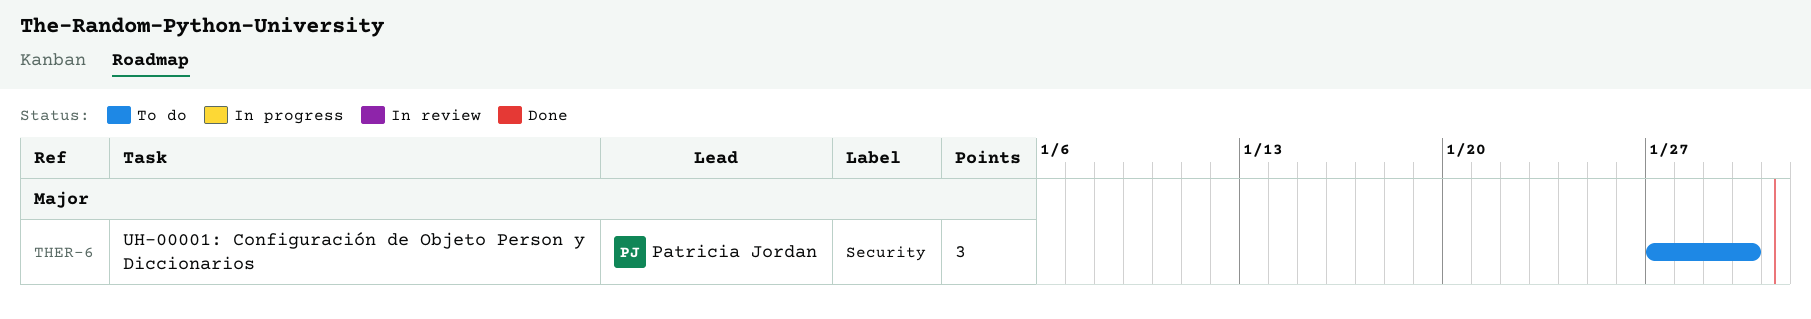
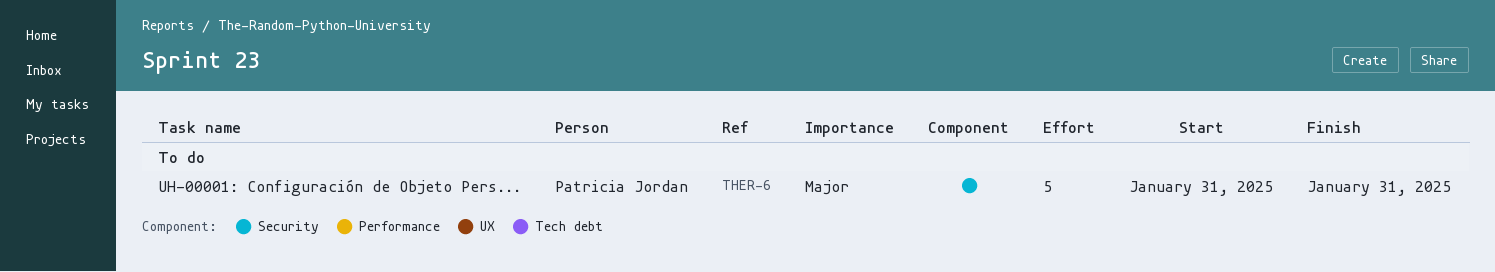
THER-6, estimate: 3 -> 5
THER-6, start: Jan 27 -> Jan 31
THER-6, due: Jan 30 -> Jan 31

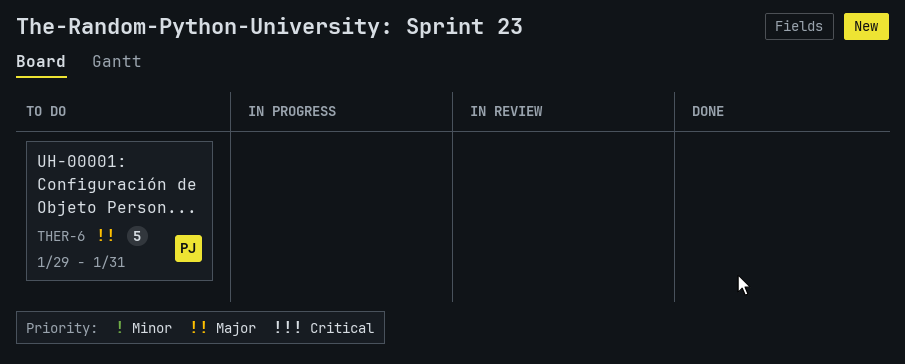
THER-6, start: Jan 31 -> Jan 29

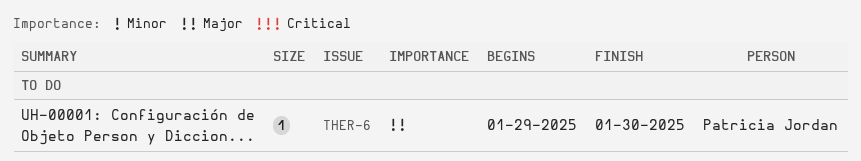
THER-6, estimate: 5 -> 1
THER-6, due: Jan 31 -> Jan 30

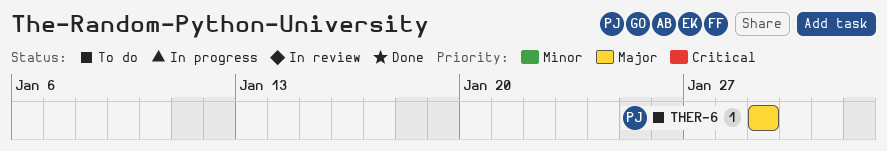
THER-6, due: Jan 30 -> Jan 29

